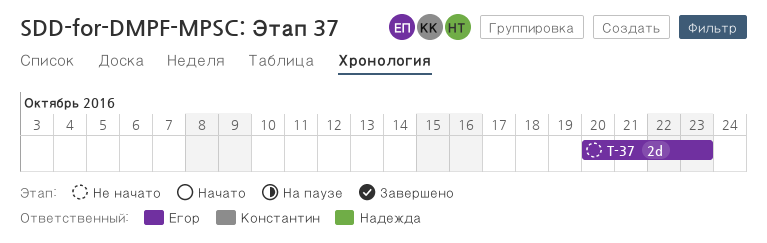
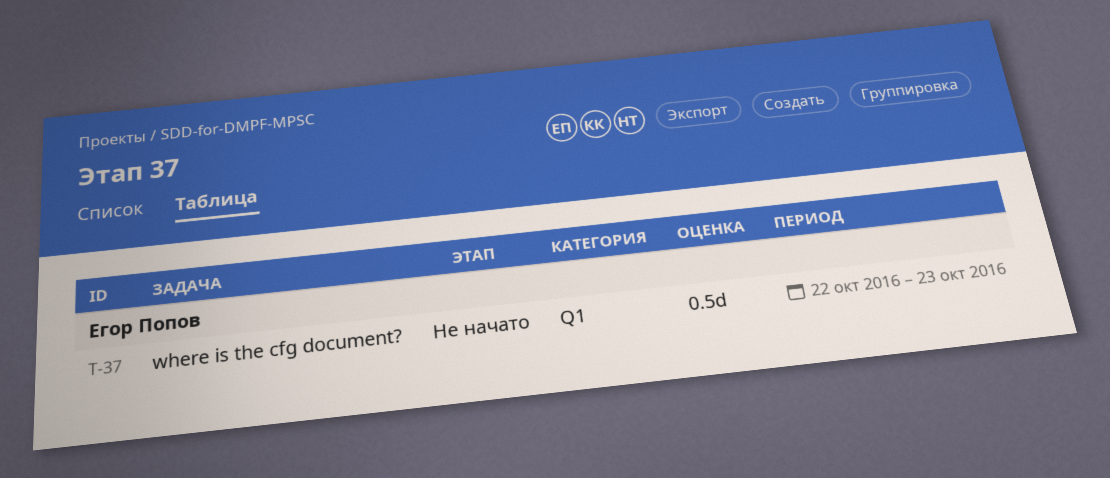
T-37, estimate: 2d -> 0.5d
T-37, start: Oct 20 -> Oct 22

